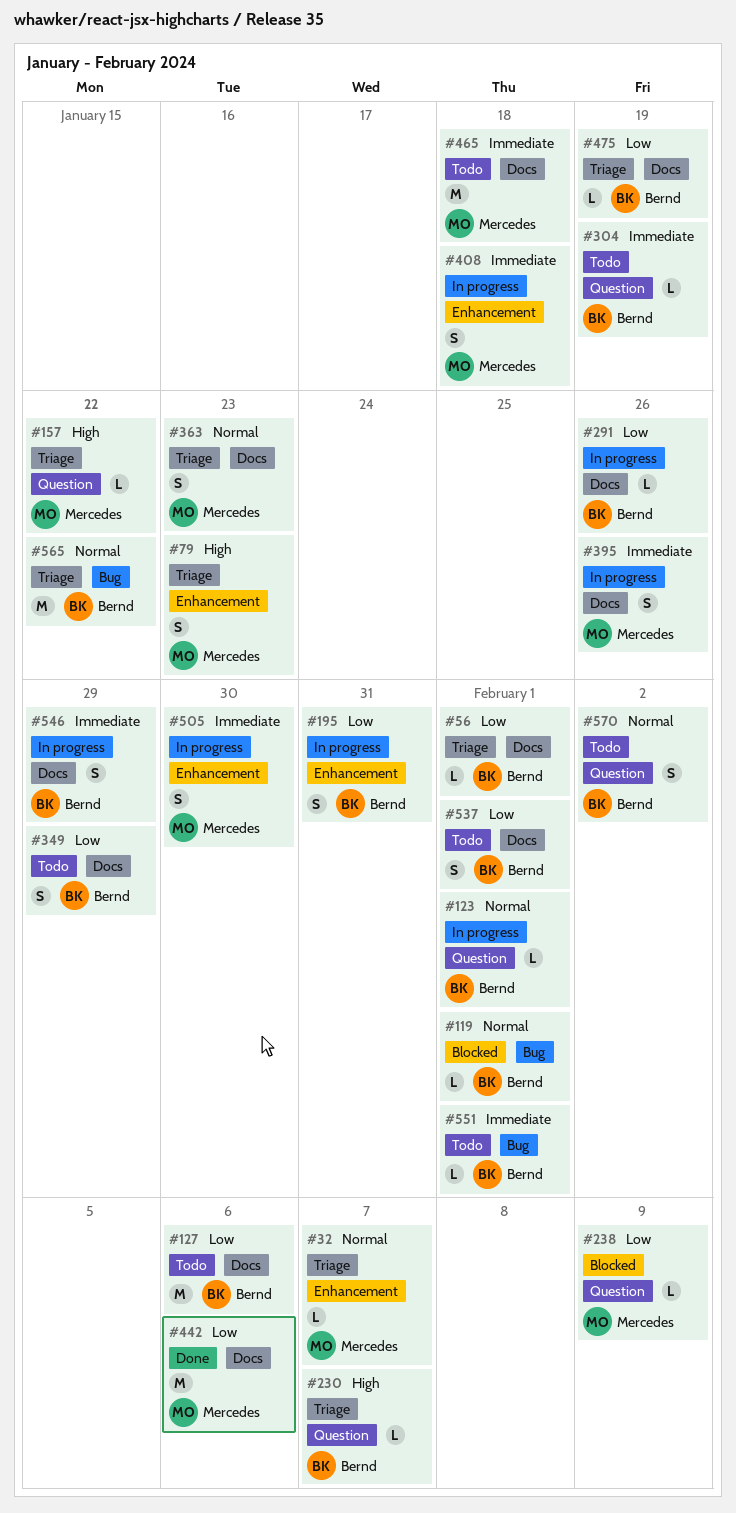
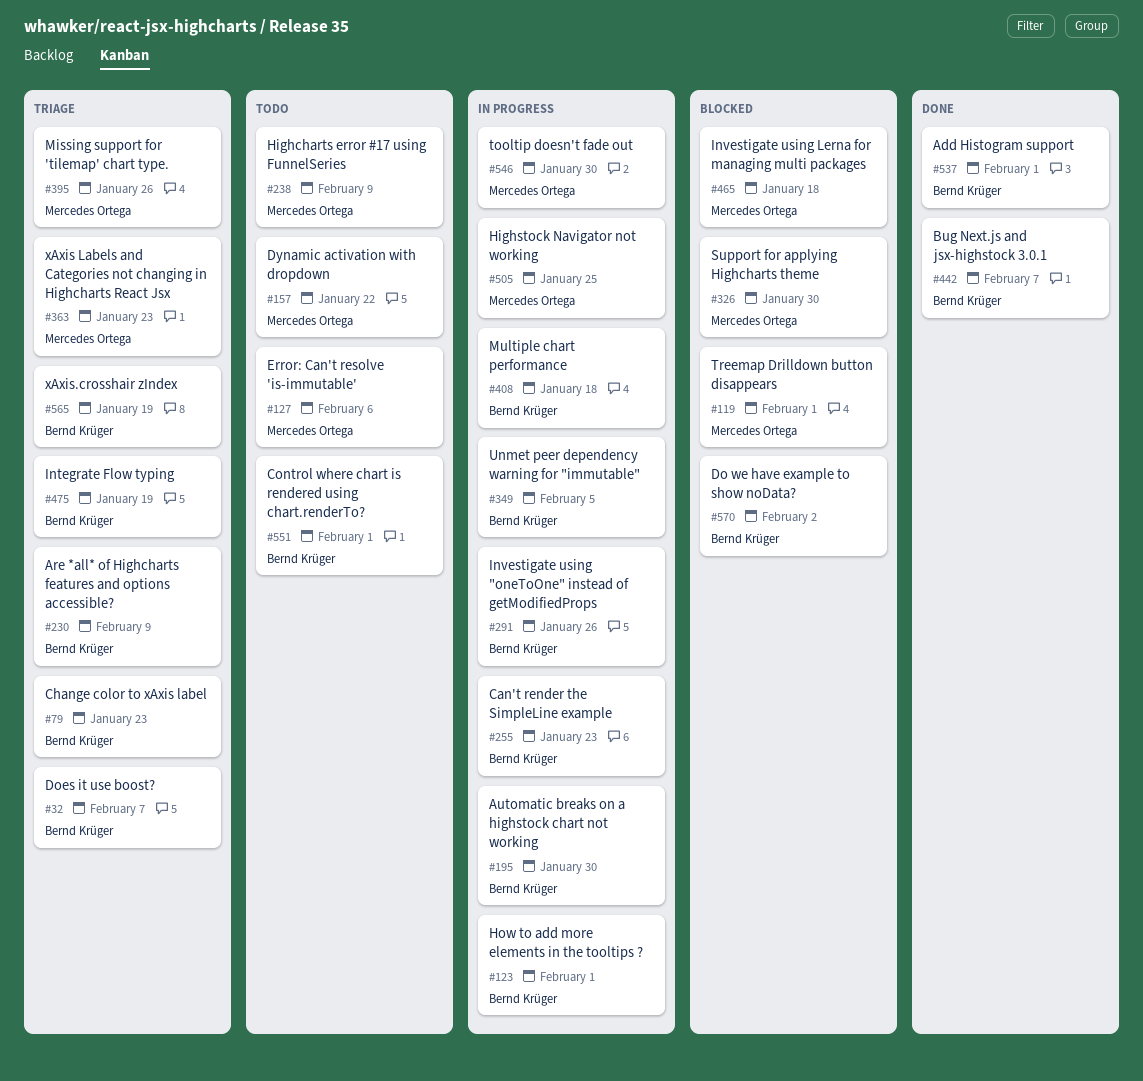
#32, owner: Mercedes Ortega -> Bernd Krüger
#56: present -> none
#79, owner: Mercedes Ortega -> Bernd Krüger
#119, owner: Bernd Krüger -> Mercedes Ortega
#127, owner: Bernd Krüger -> Mercedes Ortega
#157, status: Triage -> Todo
#195, due: Jan 31 -> Jan 30
#230, due: Feb 7 -> Feb 9
#238, status: Blocked -> Todo
#255: none -> present
#304: present -> none
#326: none -> present
#349, status: Todo -> In progress
#349, due: Jan 29 -> Feb 5
#395, status: In progress -> Triage
#408, owner: Mercedes Ortega -> Bernd Krüger
#442, owner: Mercedes Ortega -> Bernd Krüger
#442, due: Feb 6 -> Feb 7
#465, status: Todo -> Blocked
#505, due: Jan 30 -> Jan 25
#537, status: Todo -> Done
#546, owner: Bernd Krüger -> Mercedes Ortega
#546, due: Jan 29 -> Jan 30
#565, due: Jan 22 -> Jan 19
#570, status: Todo -> Blocked

